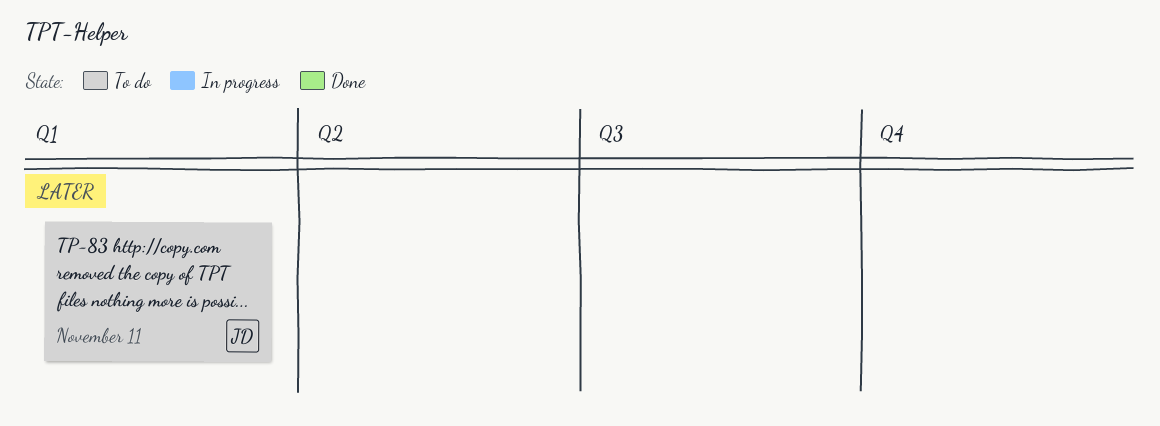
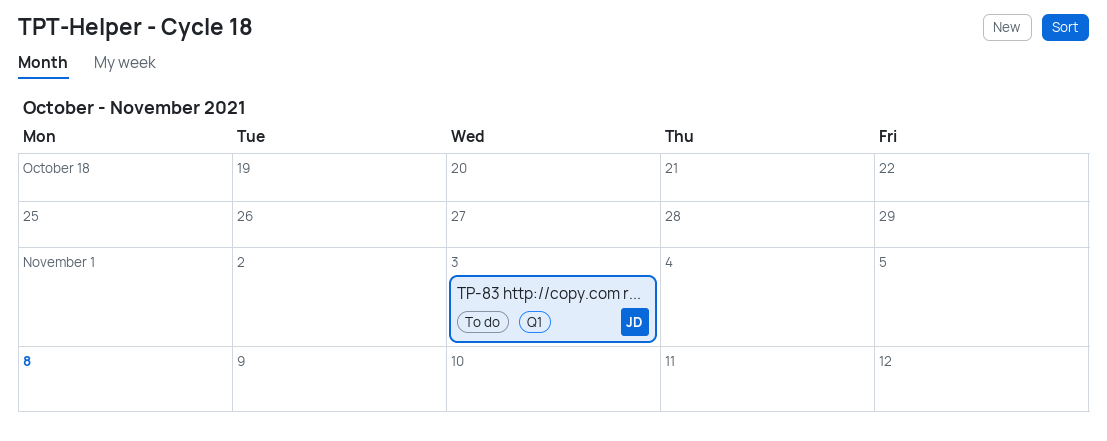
TP-83, due: Nov 11 -> Nov 3

